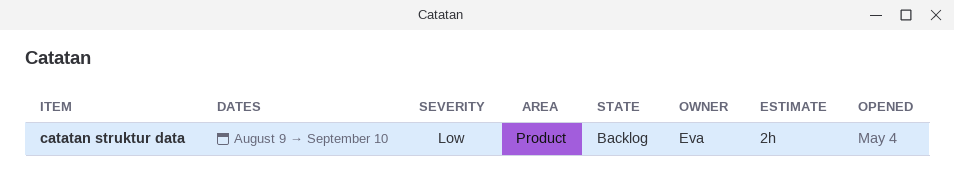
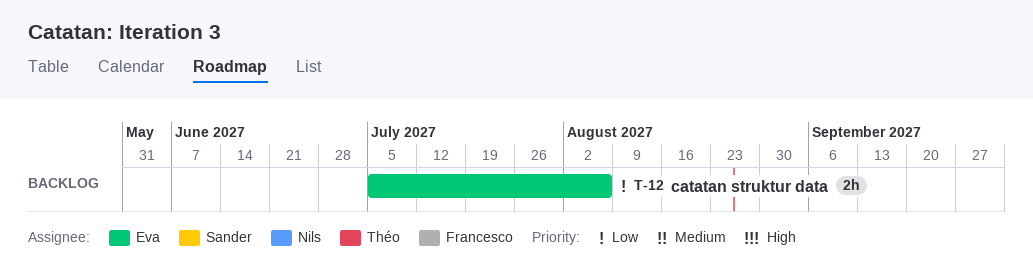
catatan struktur data, start: Aug 9 -> Jul 5
catatan struktur data, due: Sep 10 -> Aug 6

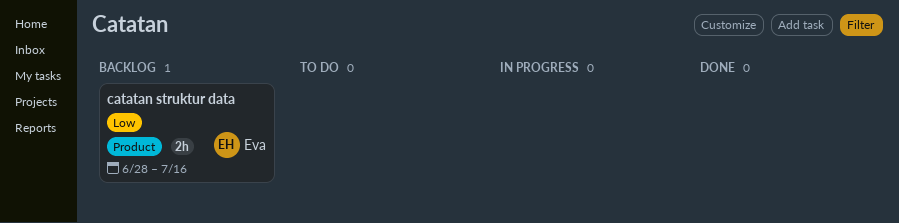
catatan struktur data, start: Jul 5 -> Jun 28
catatan struktur data, due: Aug 6 -> Jul 16

